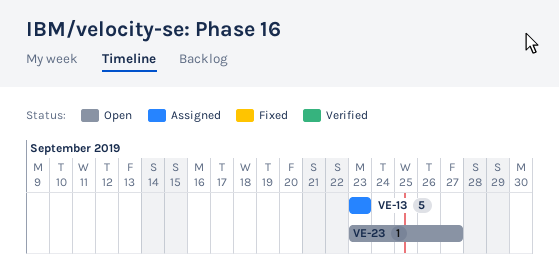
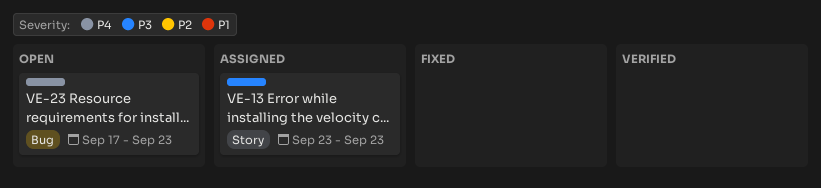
VE-23, start: Sep 23 -> Sep 17
VE-23, due: Sep 27 -> Sep 23

